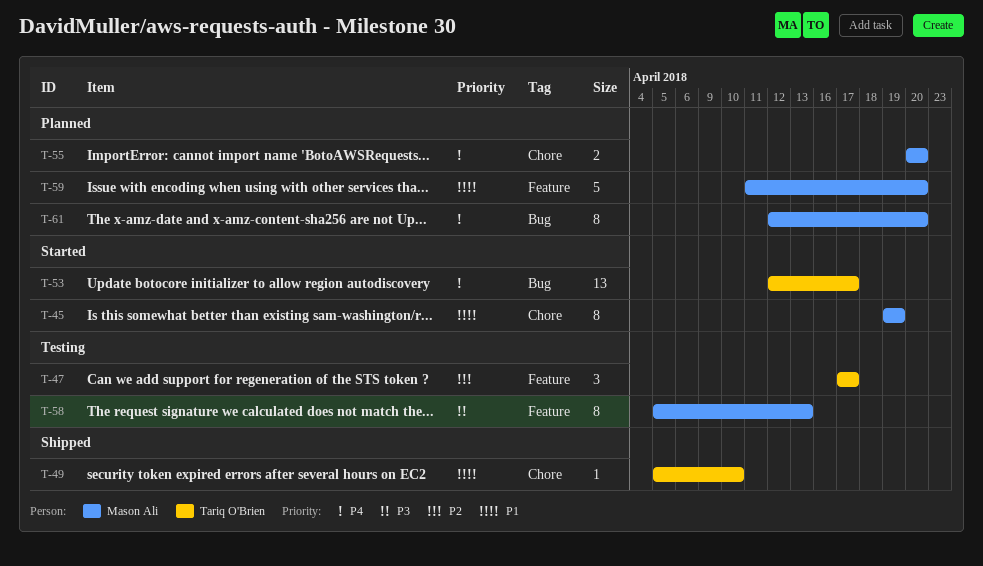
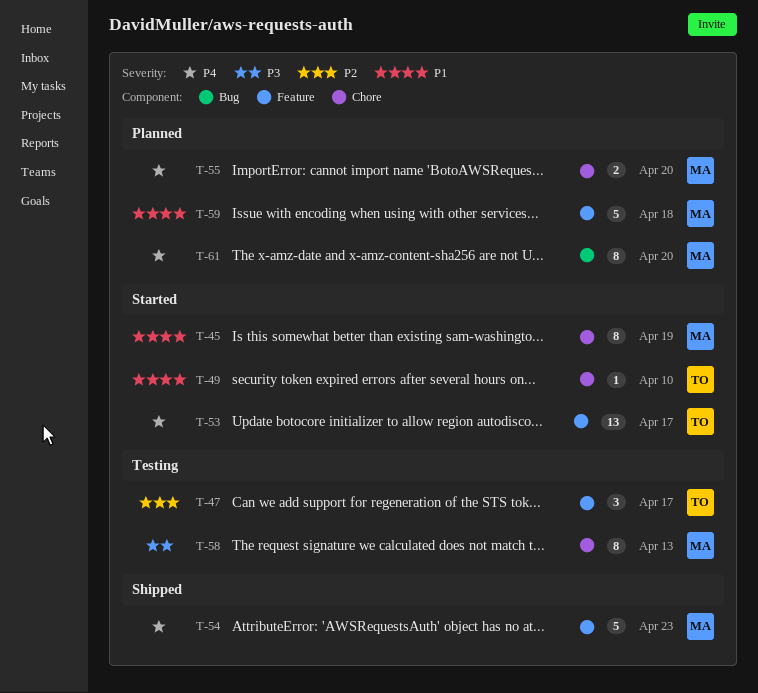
T-49, status: Shipped -> Started
T-53, label: Bug -> Feature
T-54: none -> present
T-58, label: Feature -> Chore
T-59, due: Apr 20 -> Apr 18

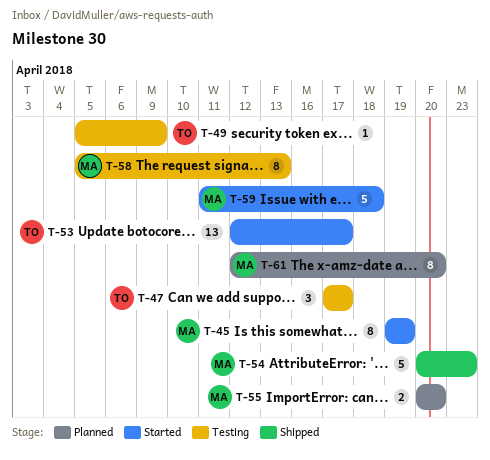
T-49, status: Started -> Testing
T-49, due: Apr 10 -> Apr 9
T-59, status: Planned -> Started

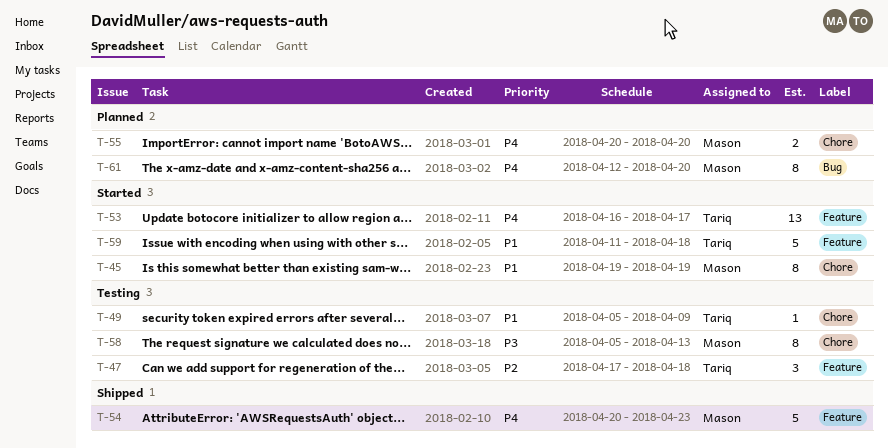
T-47, due: Apr 17 -> Apr 18
T-53, start: Apr 12 -> Apr 16
T-59, owner: Mason -> Tariq

